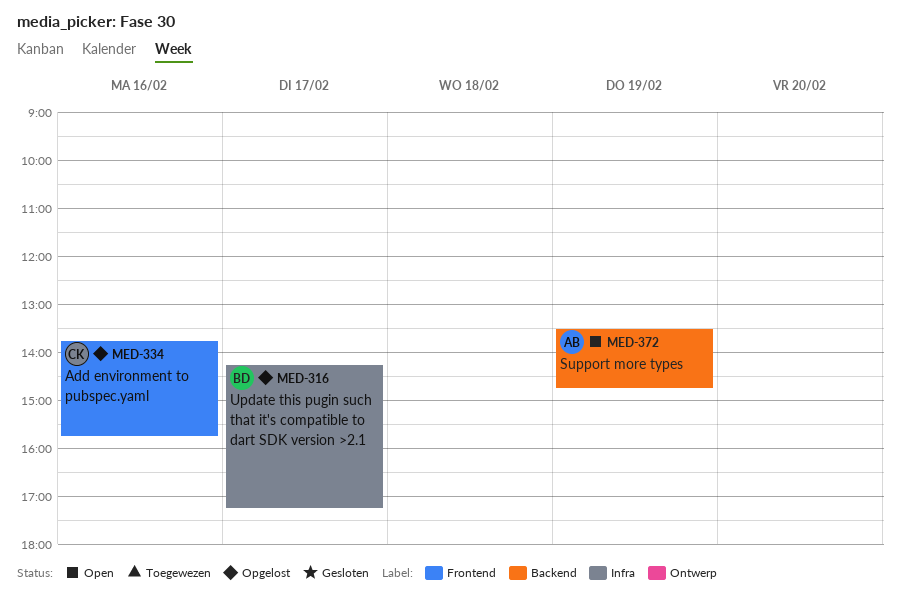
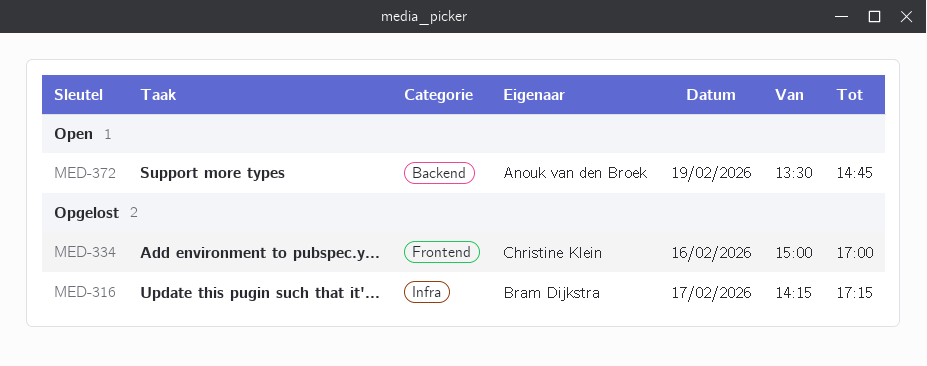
MED-334, begins: 13:45 -> 15:00
MED-334, ends: 15:45 -> 17:00

